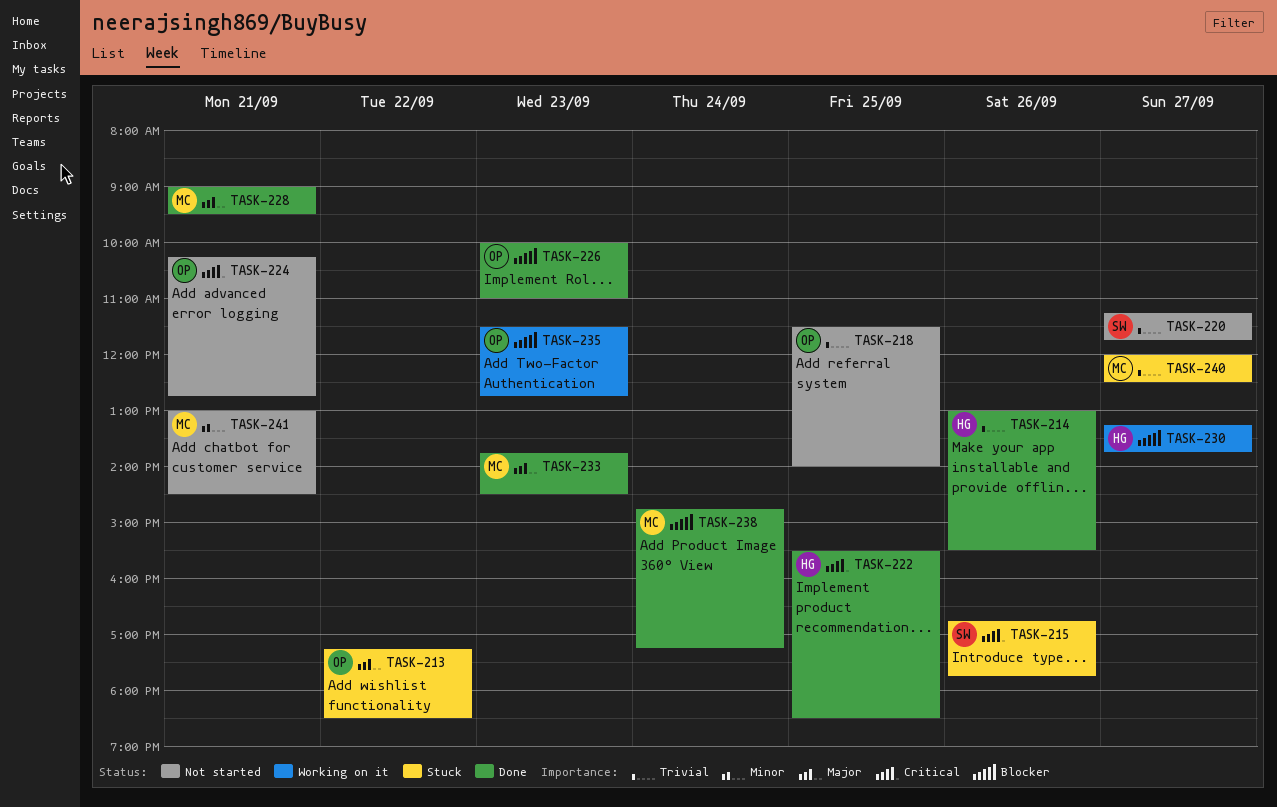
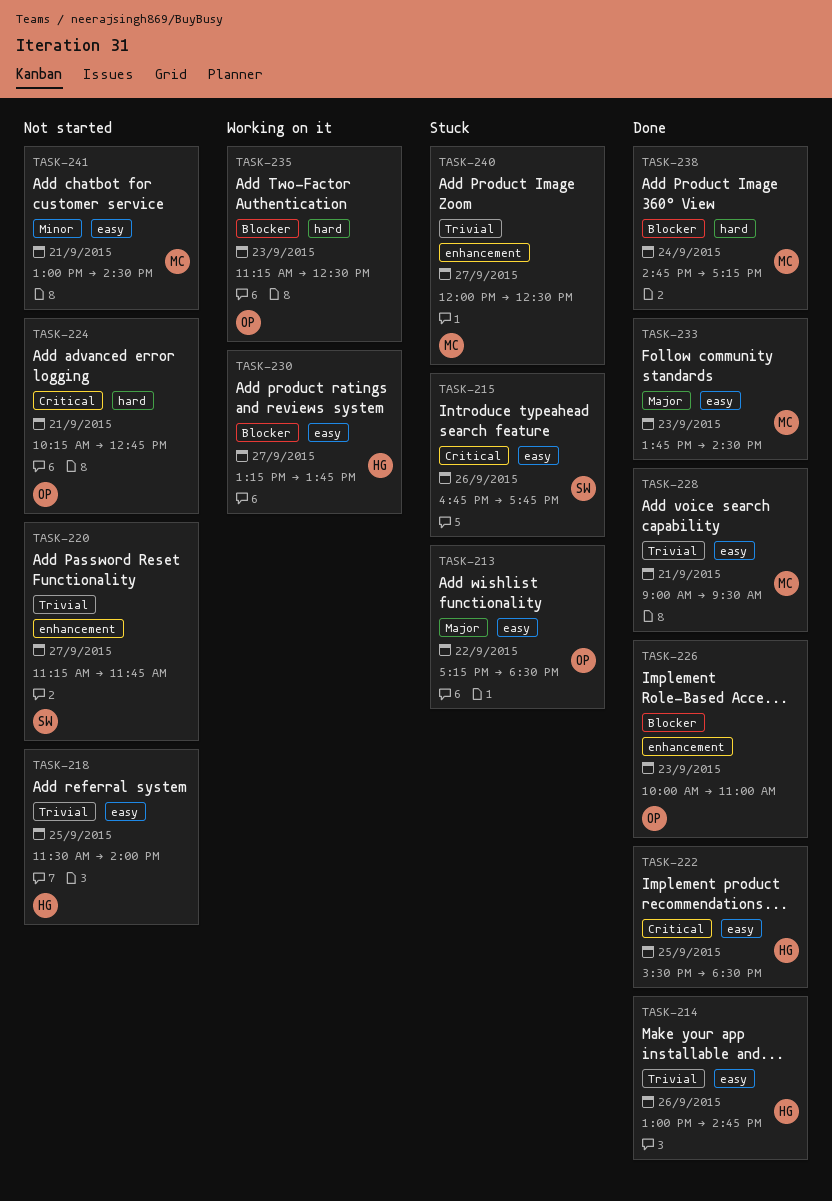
TASK-214, ends: 15:30 -> 14:45
TASK-218, owner: OP -> HG
TASK-228, priority: Major -> Trivial
TASK-235, begins: 11:30 -> 11:15
TASK-235, ends: 12:45 -> 12:30

